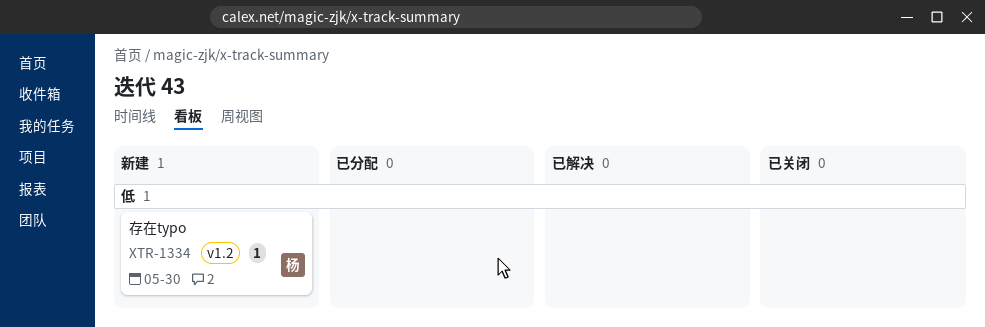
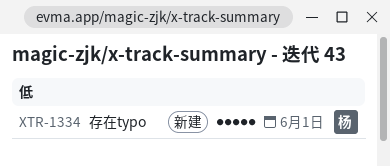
XTR-1334, estimate: 1 -> 5
XTR-1334, due: May 30 -> Jun 1

